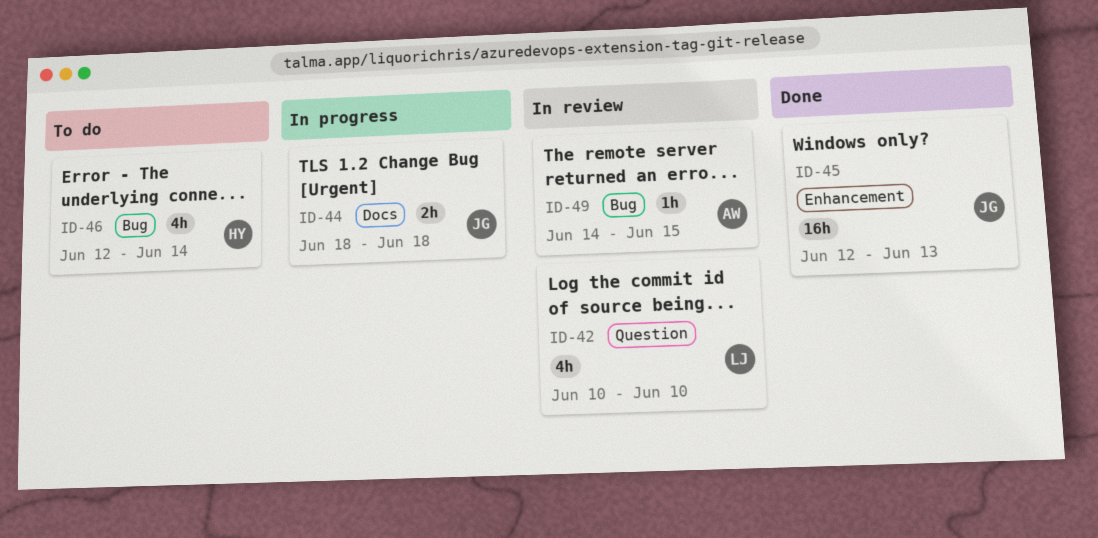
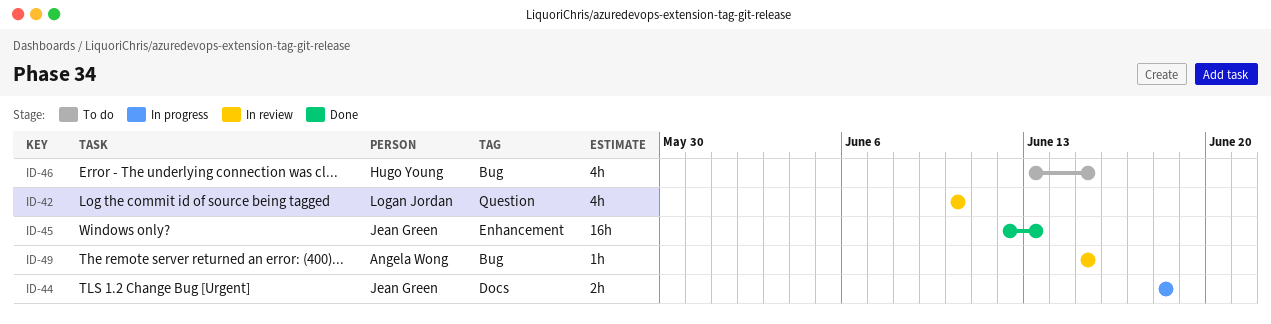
ID-46, start: Jun 12 -> Jun 13
ID-46, due: Jun 14 -> Jun 15
ID-49, start: Jun 14 -> Jun 15

